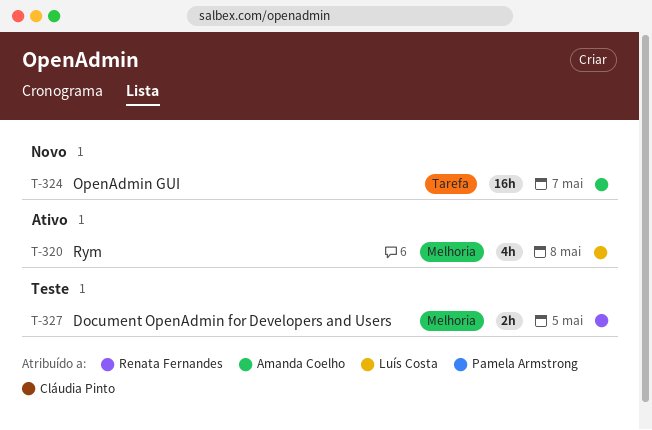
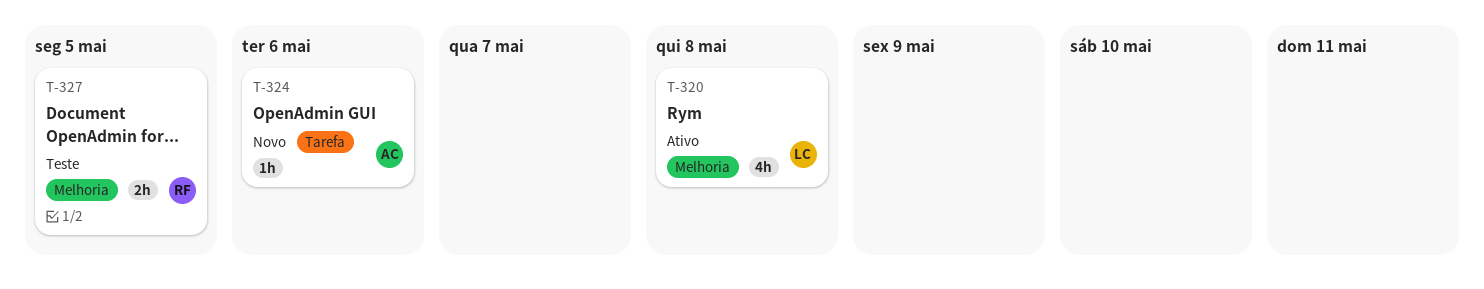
T-324, estimate: 16h -> 1h
T-324, due: May 7 -> May 6

